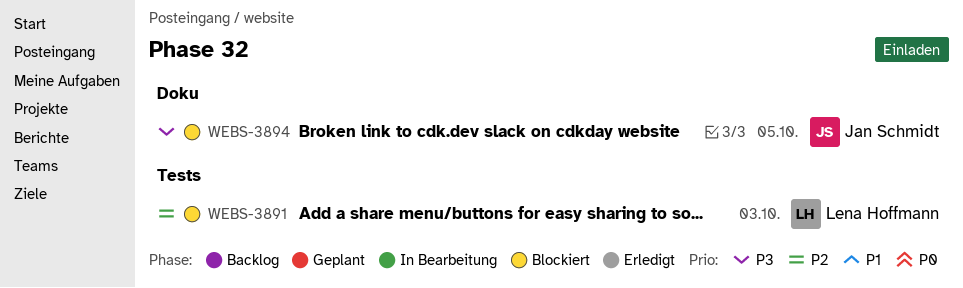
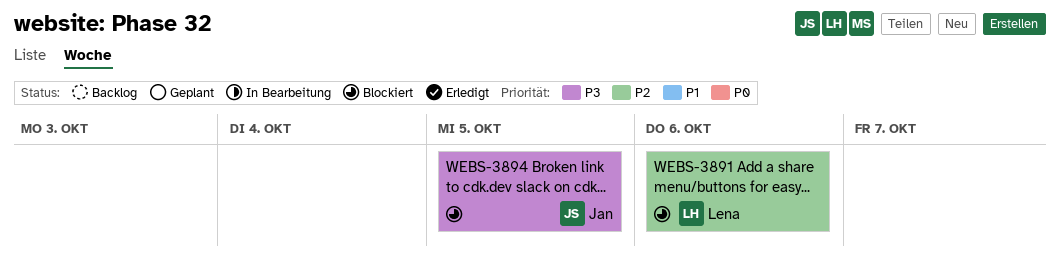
WEBS-3891, due: Oct 3 -> Oct 6

